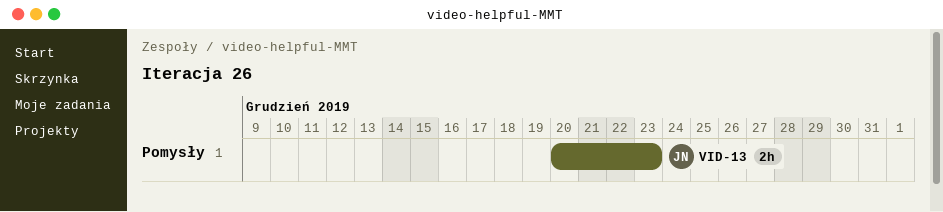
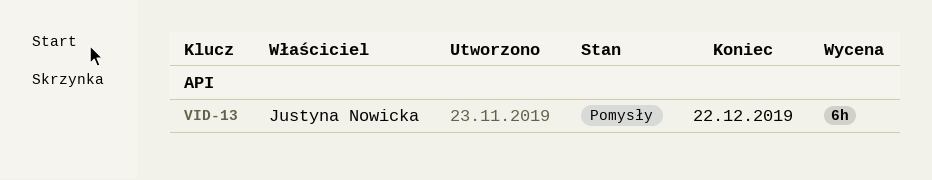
VID-13, estimate: 2h -> 6h
VID-13, due: Dec 23 -> Dec 22

